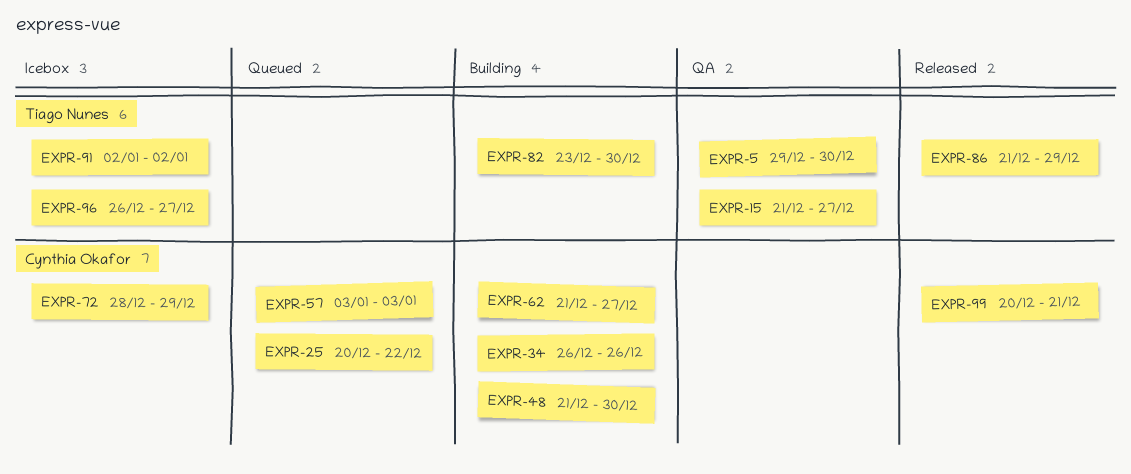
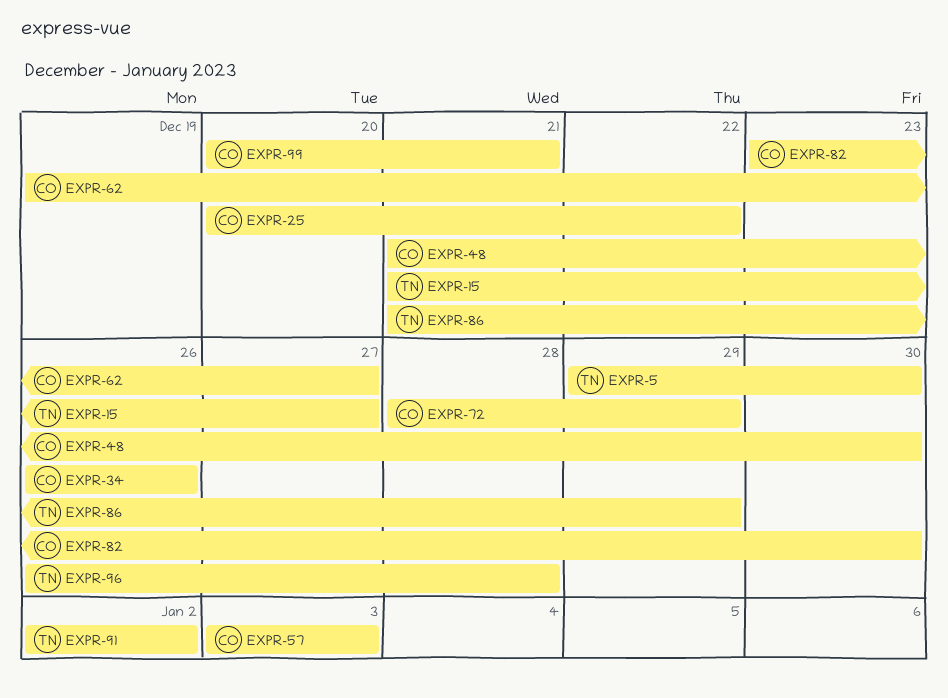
EXPR-62, start: Dec 21 -> Dec 19
EXPR-82, owner: Tiago Nunes -> Cynthia Okafor
EXPR-96, due: Dec 27 -> Dec 28

